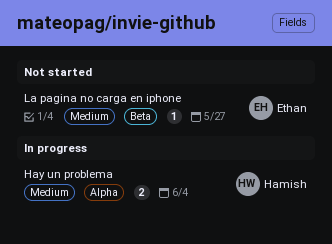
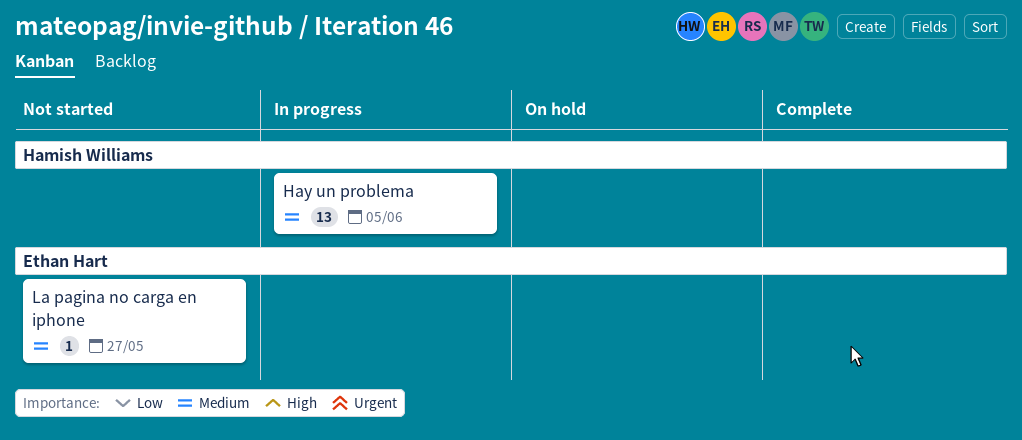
Hay un problema, estimate: 2 -> 13
Hay un problema, due: Jun 4 -> Jun 5

